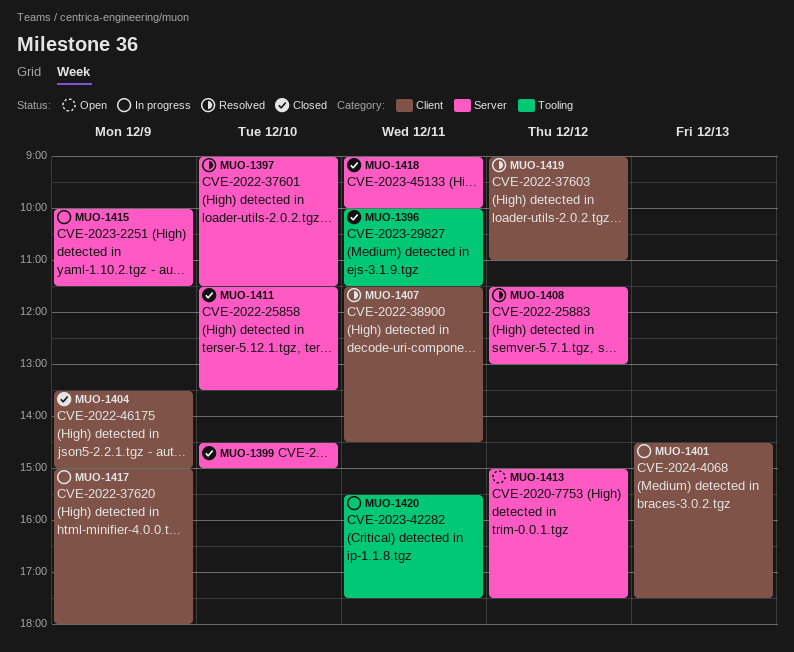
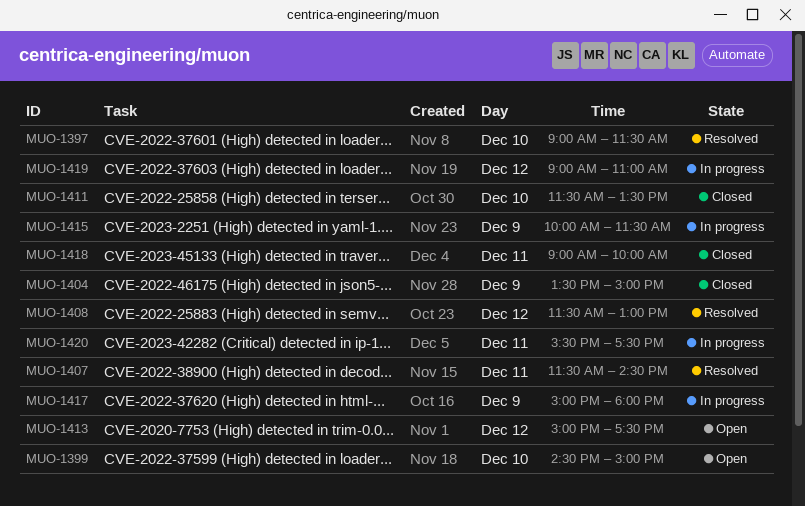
MUO-1396: present -> none
MUO-1399, status: Closed -> Open
MUO-1401: present -> none
MUO-1419, status: Resolved -> In progress

